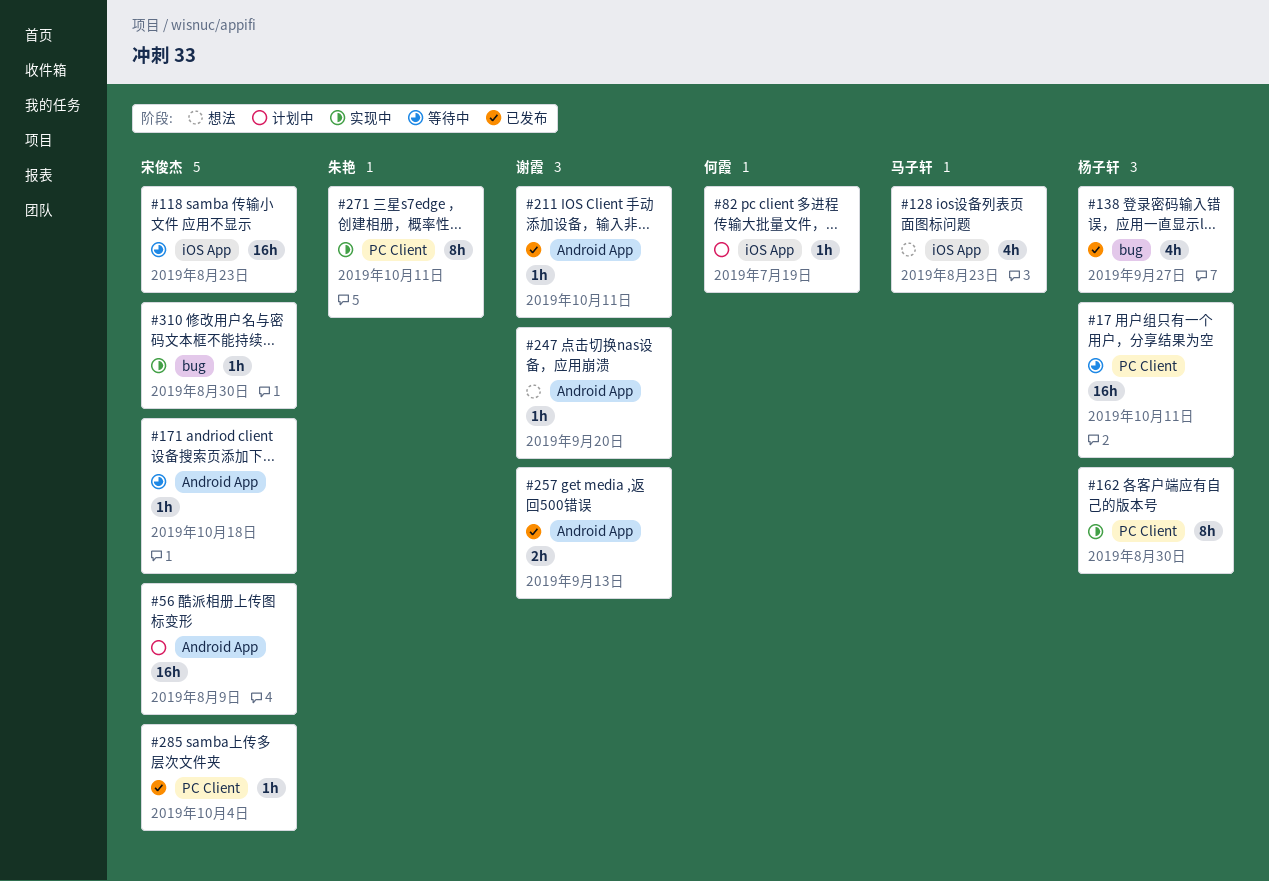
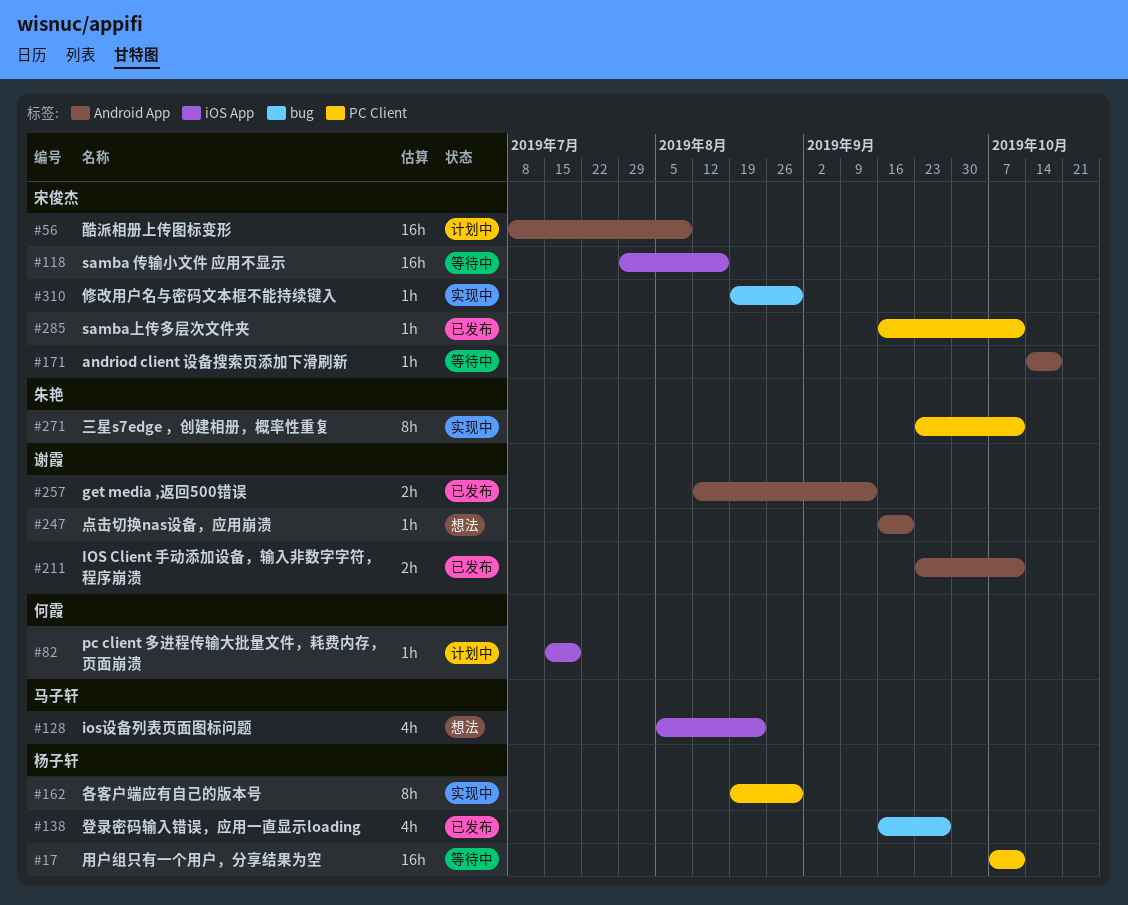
#118, due: Aug 23 -> Aug 16
#211, estimate: 1h -> 2h
#285, due: Oct 4 -> Oct 11

